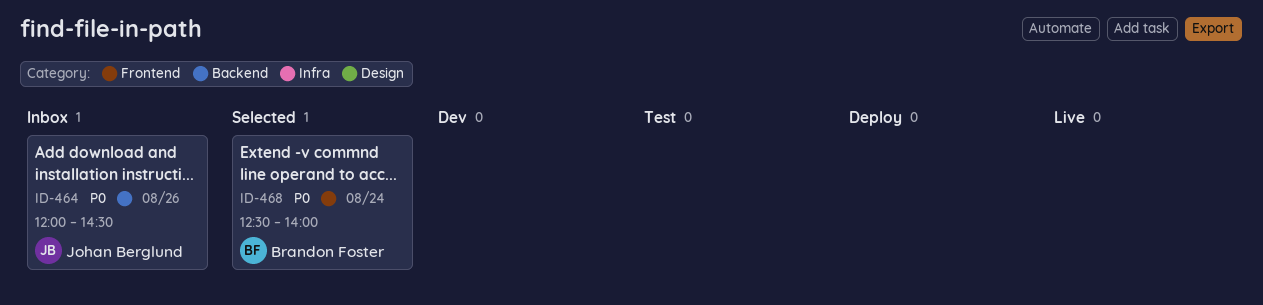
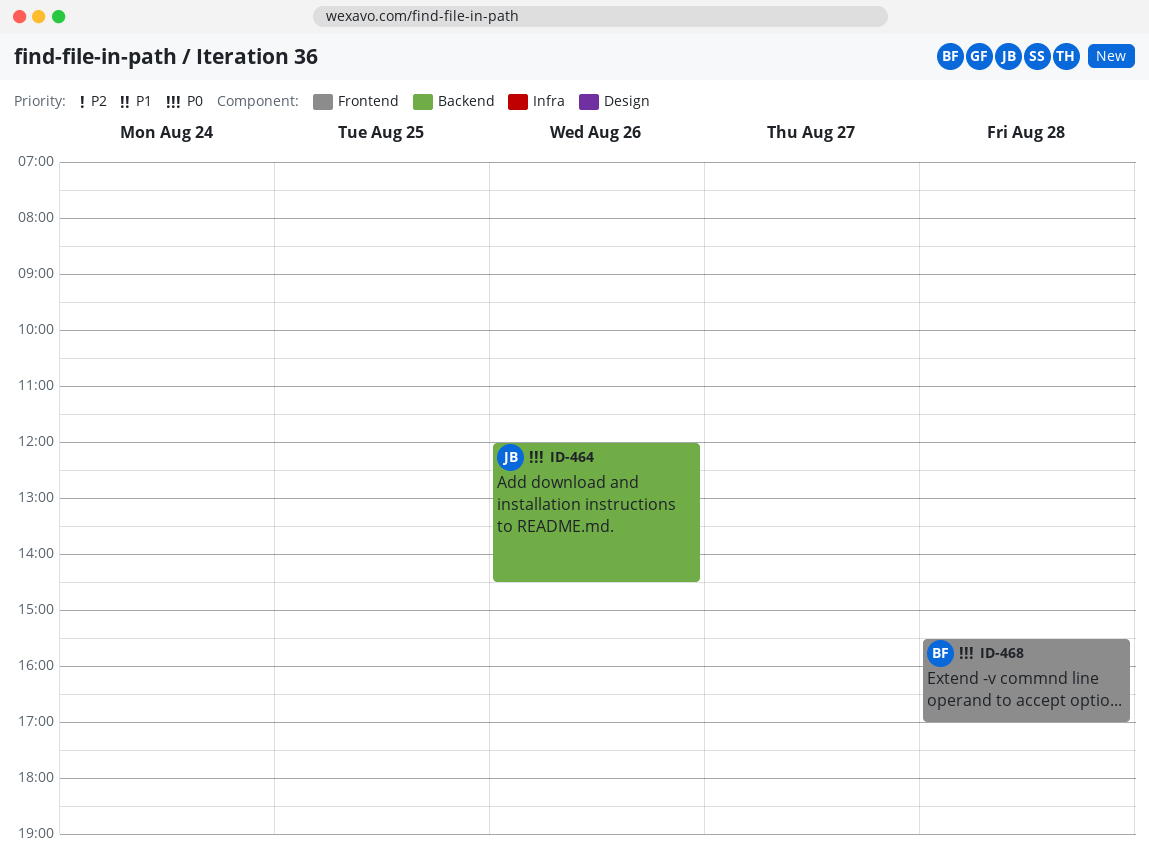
ID-468, day: Aug 24 -> Aug 28
ID-468, begins: 12:30 -> 15:30
ID-468, ends: 14:00 -> 17:00

